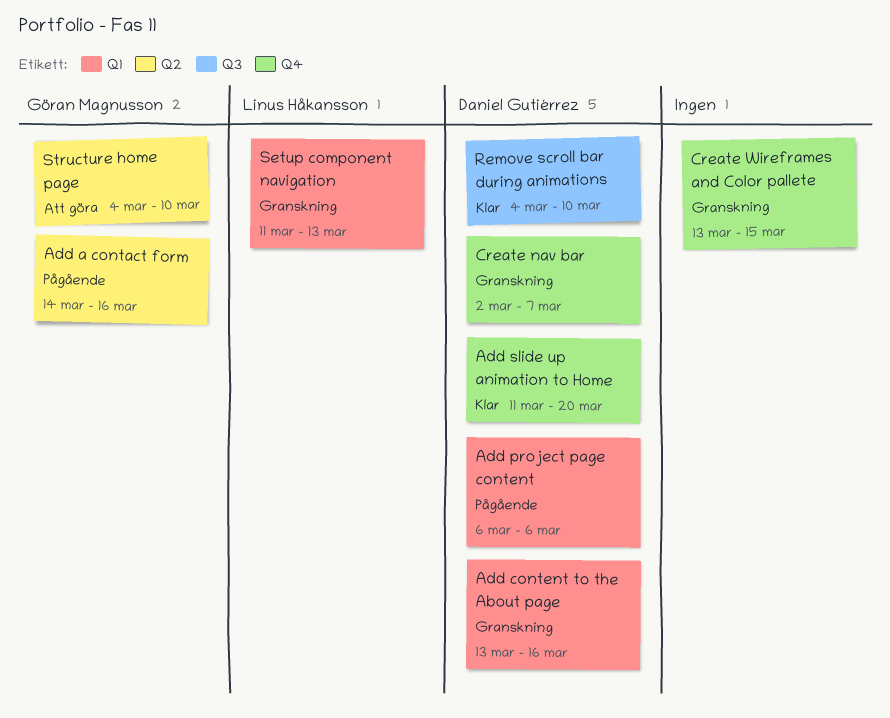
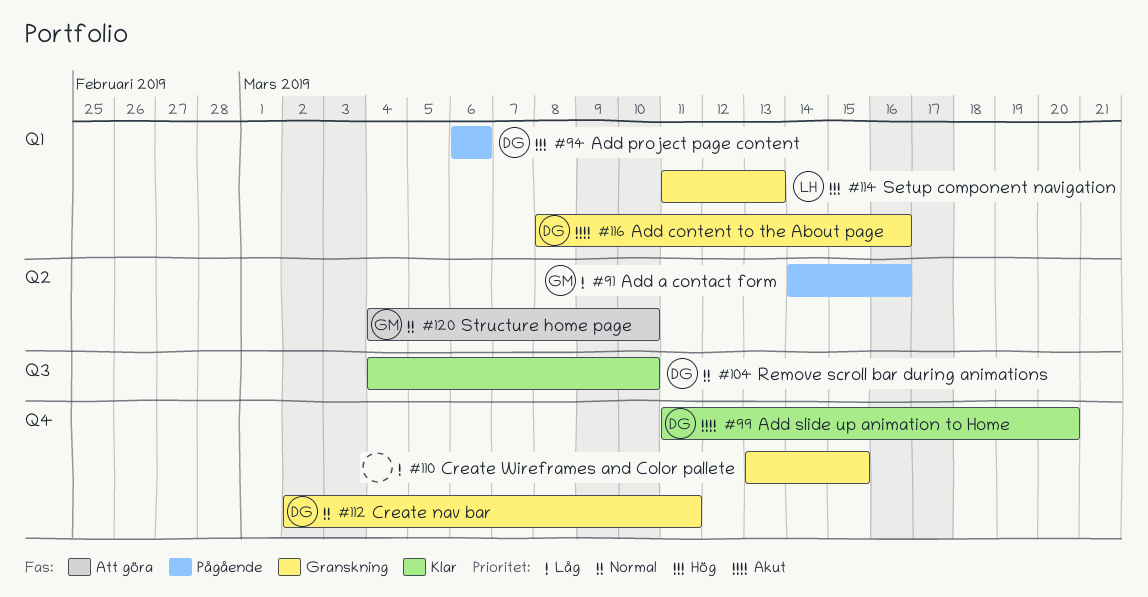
Add content to the About page, start: Mar 13 -> Mar 8
Create nav bar, due: Mar 7 -> Mar 11

